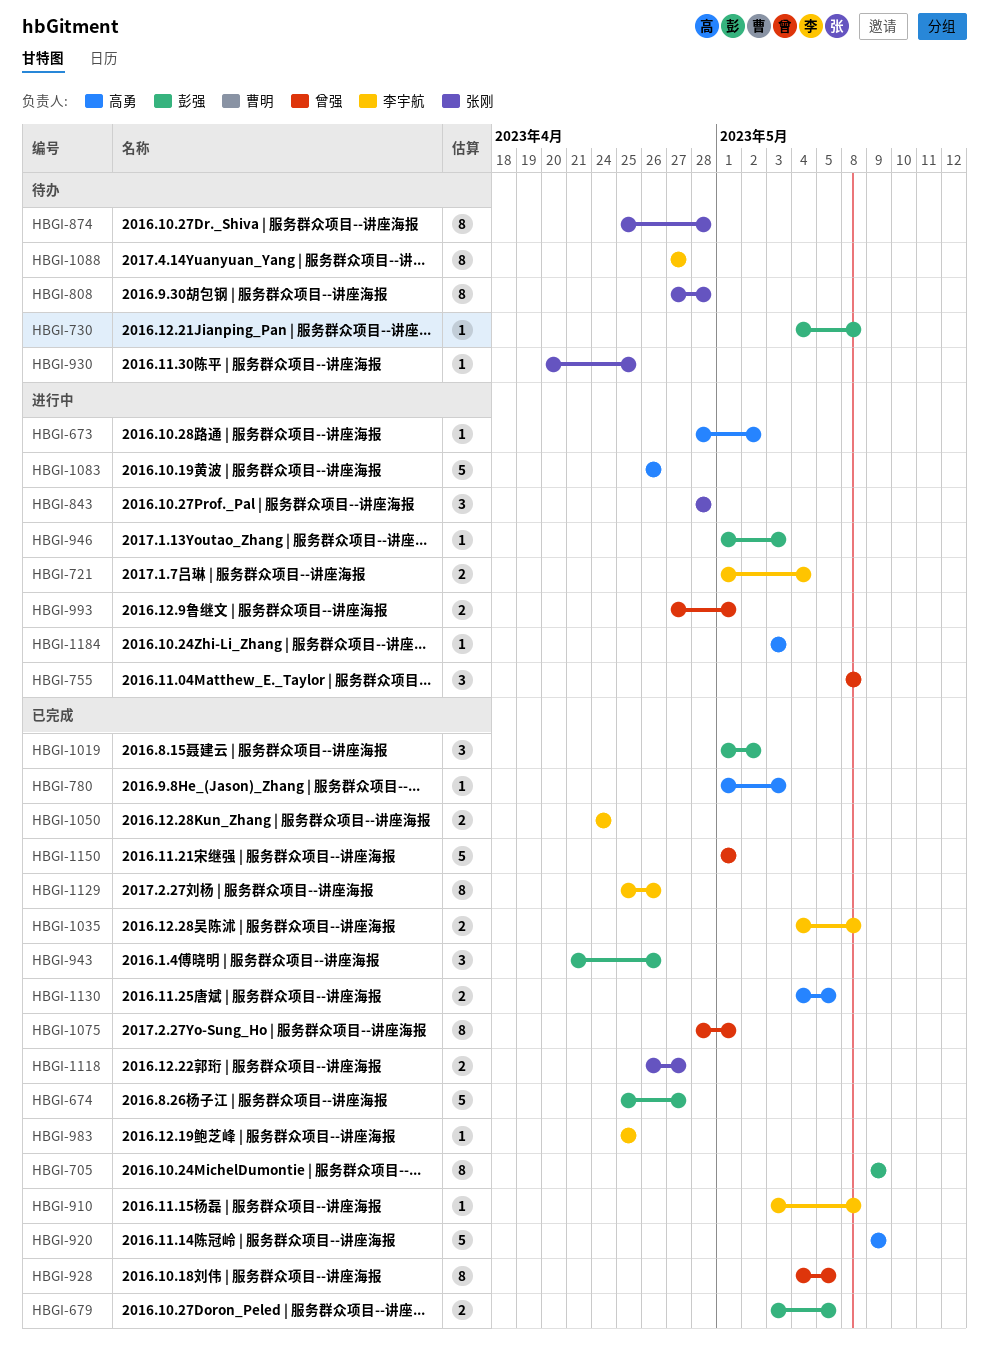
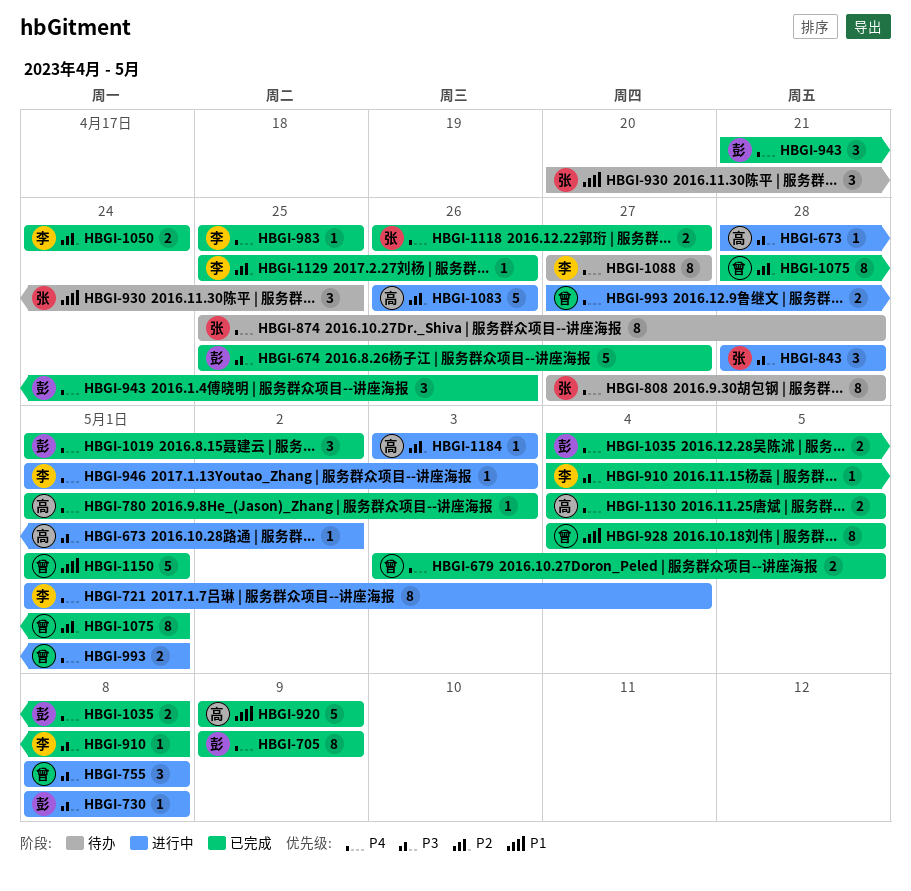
HBGI-679, owner: 彭强 -> 曾强
HBGI-721, estimate: 2 -> 8
HBGI-730, status: 待办 -> 进行中
HBGI-730, start: May 4 -> May 8
HBGI-910, start: May 3 -> May 4
HBGI-930, estimate: 1 -> 3
HBGI-946, owner: 彭强 -> 李宇航
HBGI-1035, owner: 李宇航 -> 彭强
HBGI-1129, estimate: 8 -> 1

